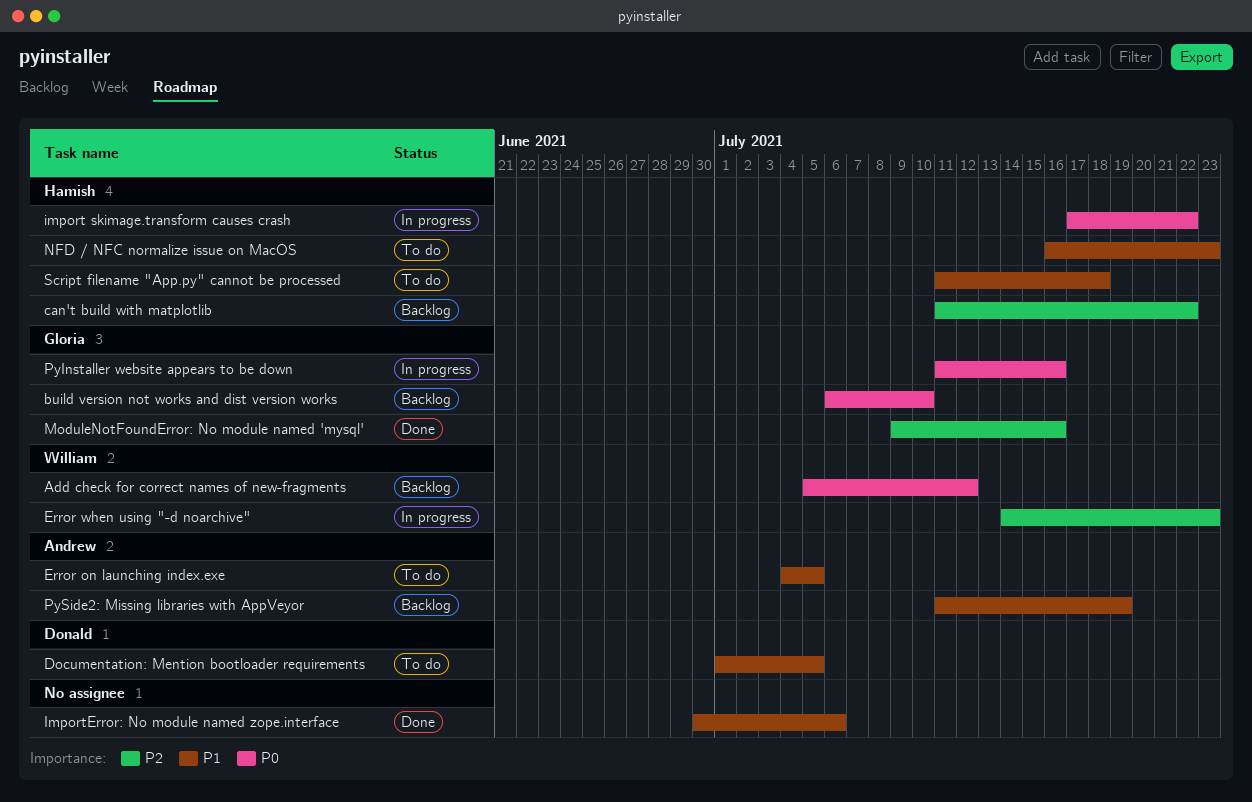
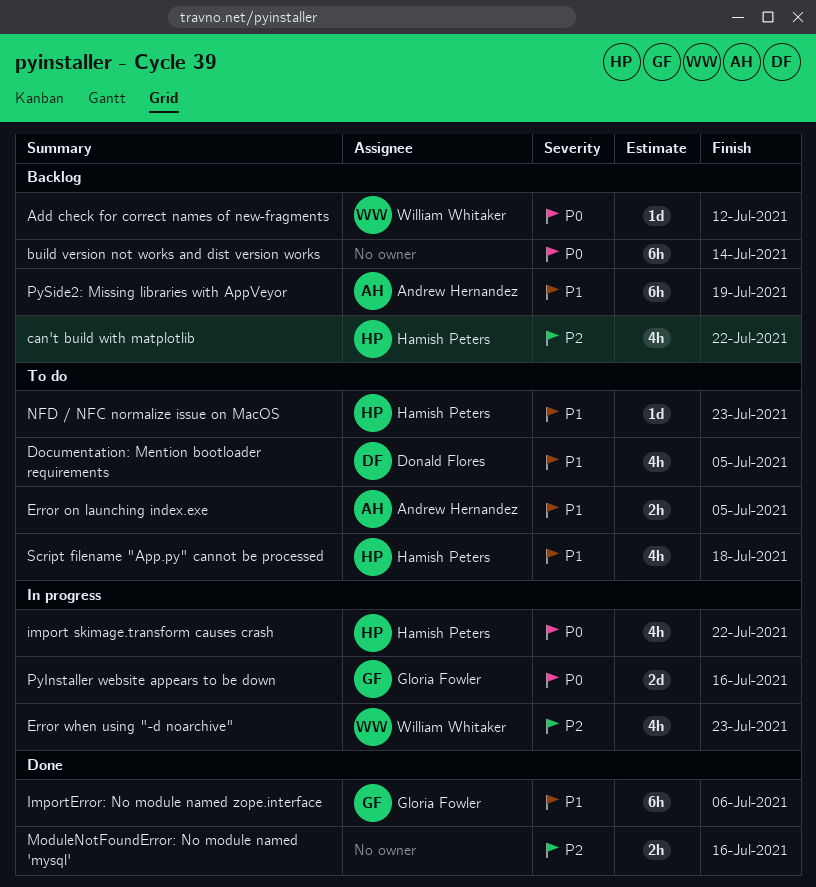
build version not works and dist version works, owner: Gloria Fowler -> none
build version not works and dist version works, due: Jul 10 -> Jul 14
ImportError: No module named zope.interface, owner: none -> Gloria Fowler
ModuleNotFoundError: No module named 'mysql', owner: Gloria Fowler -> none

